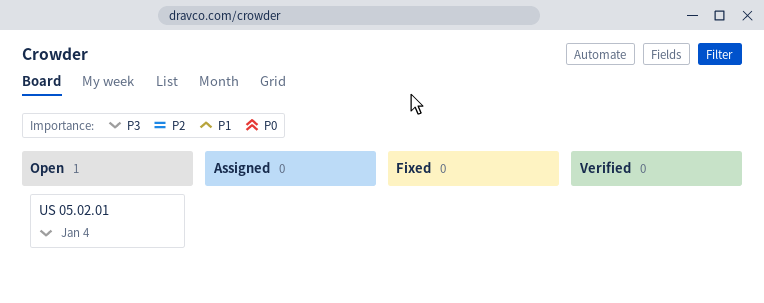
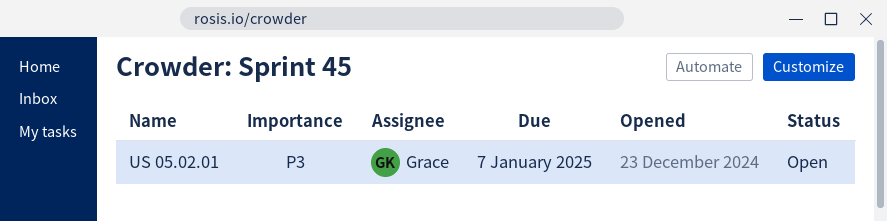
US 05.02.01, due: Jan 4 -> Jan 7

